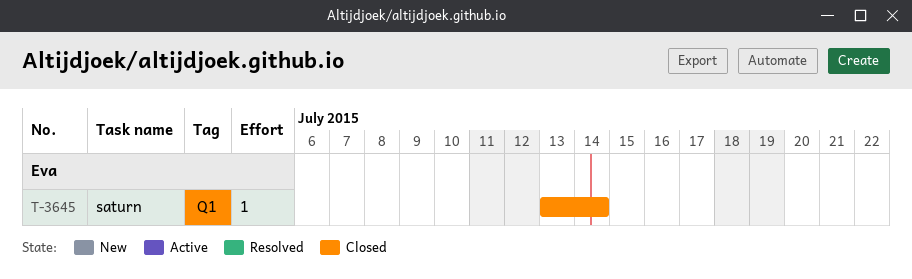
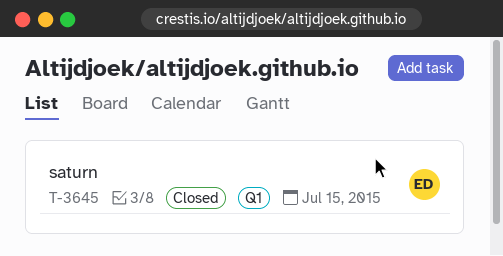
T-3645, due: Jul 14 -> Jul 15

